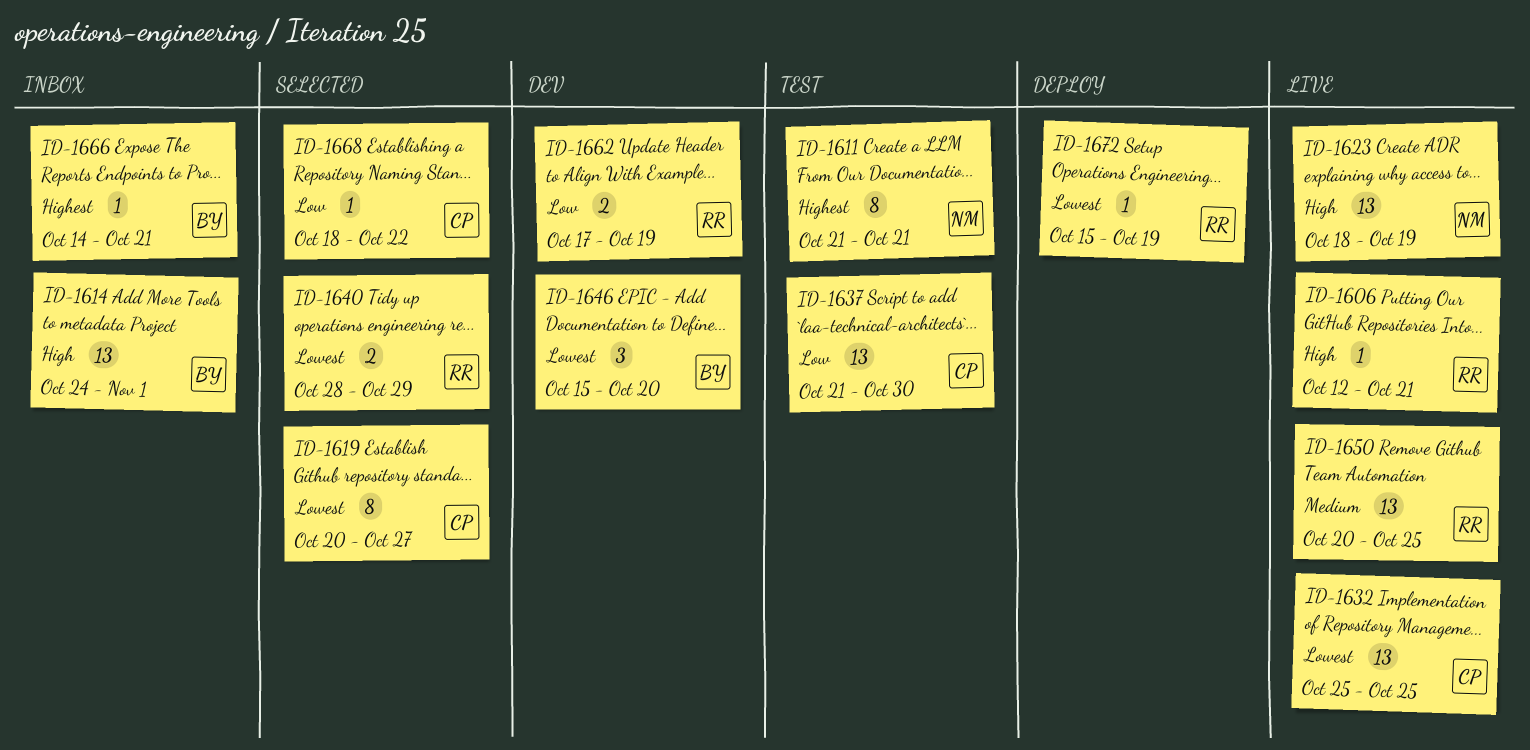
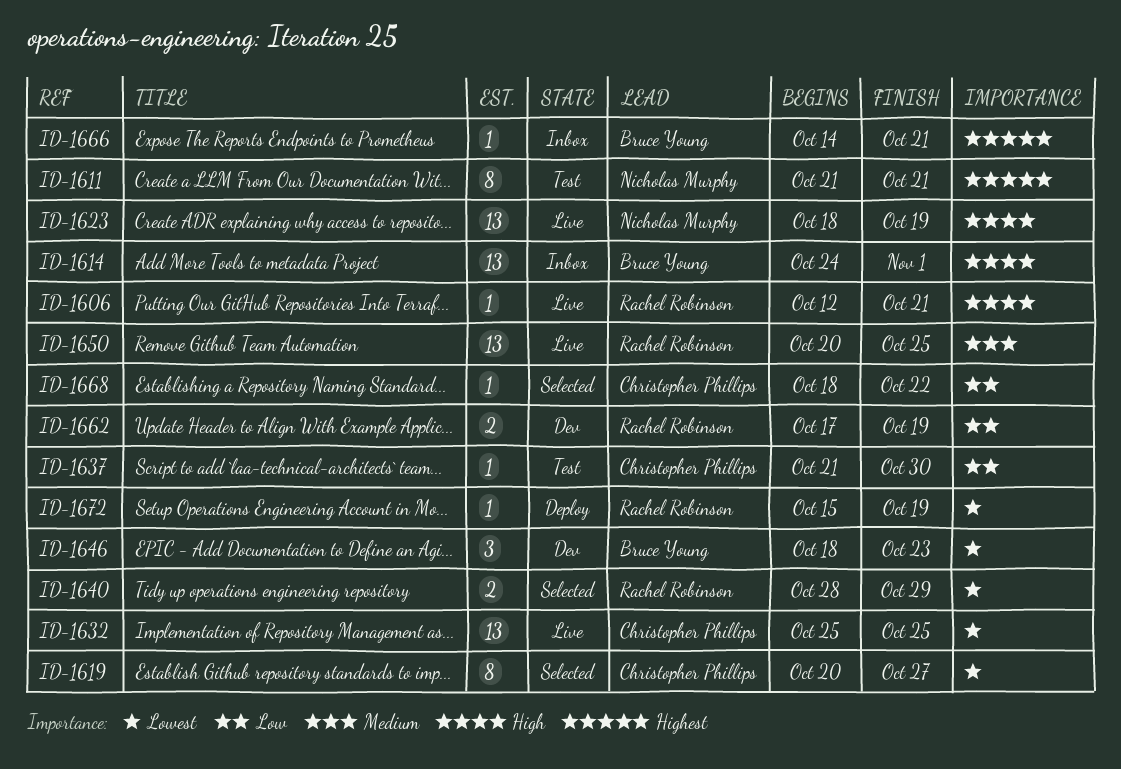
ID-1637, estimate: 13 -> 1
ID-1646, start: Oct 15 -> Oct 18
ID-1646, due: Oct 20 -> Oct 23

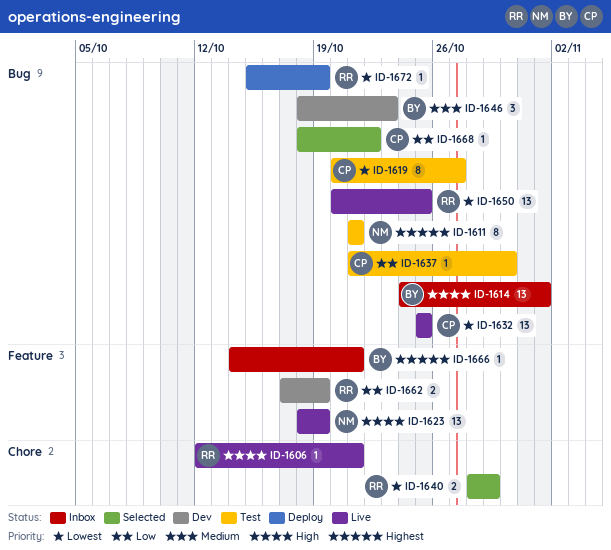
ID-1619, status: Selected -> Test
ID-1646, priority: Lowest -> Medium
ID-1650, priority: Medium -> Lowest

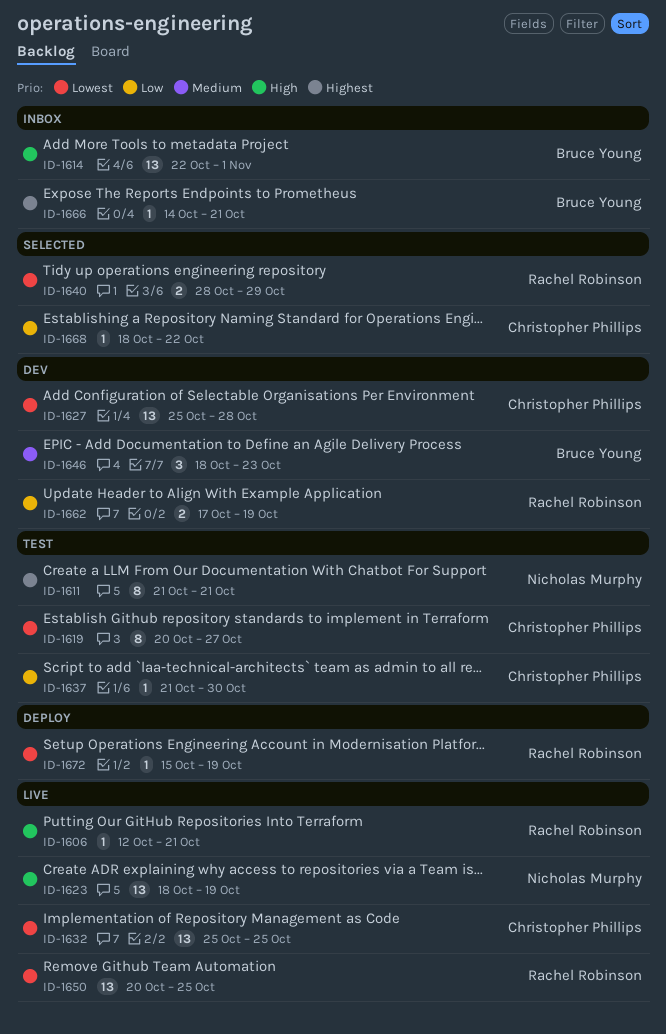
ID-1614, start: Oct 24 -> Oct 22
ID-1627: none -> present

